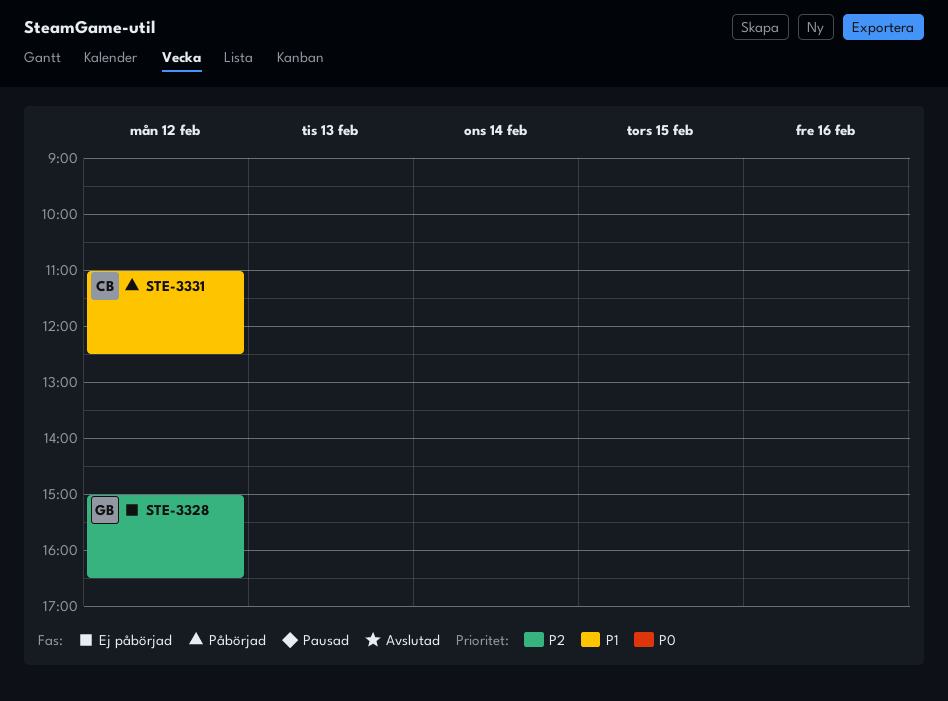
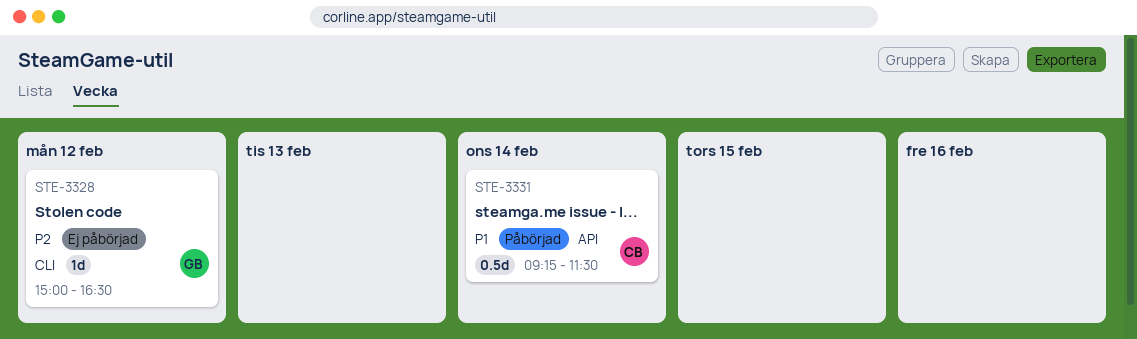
STE-3331, day: Feb 12 -> Feb 14
STE-3331, begins: 11:00 -> 09:15
STE-3331, ends: 12:30 -> 11:30

